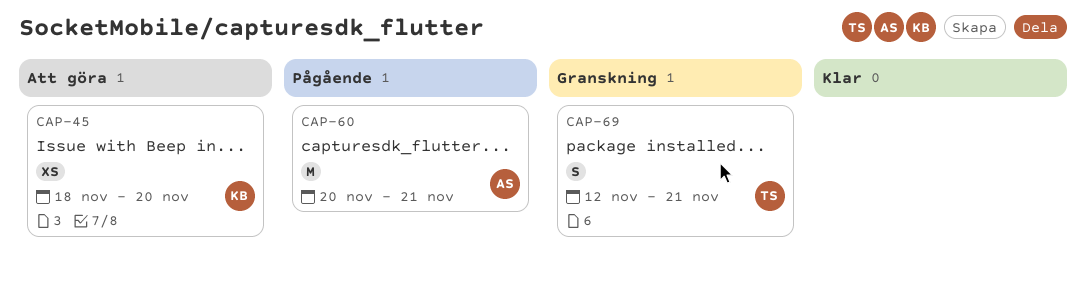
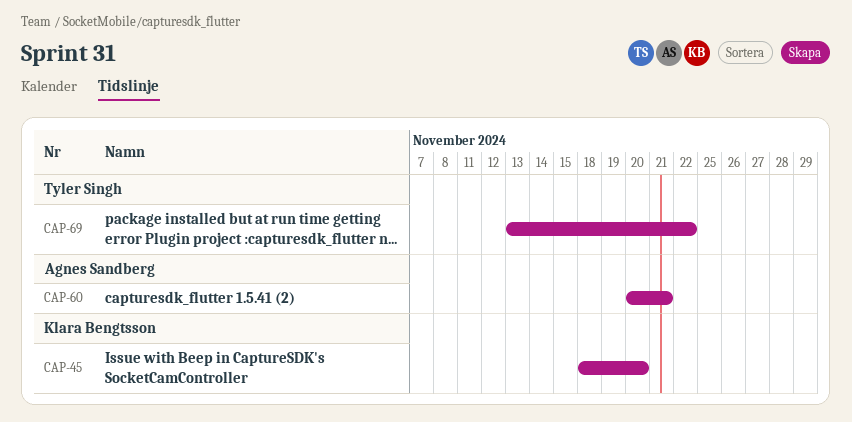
CAP-69, start: Nov 12 -> Nov 13
CAP-69, due: Nov 21 -> Nov 22

